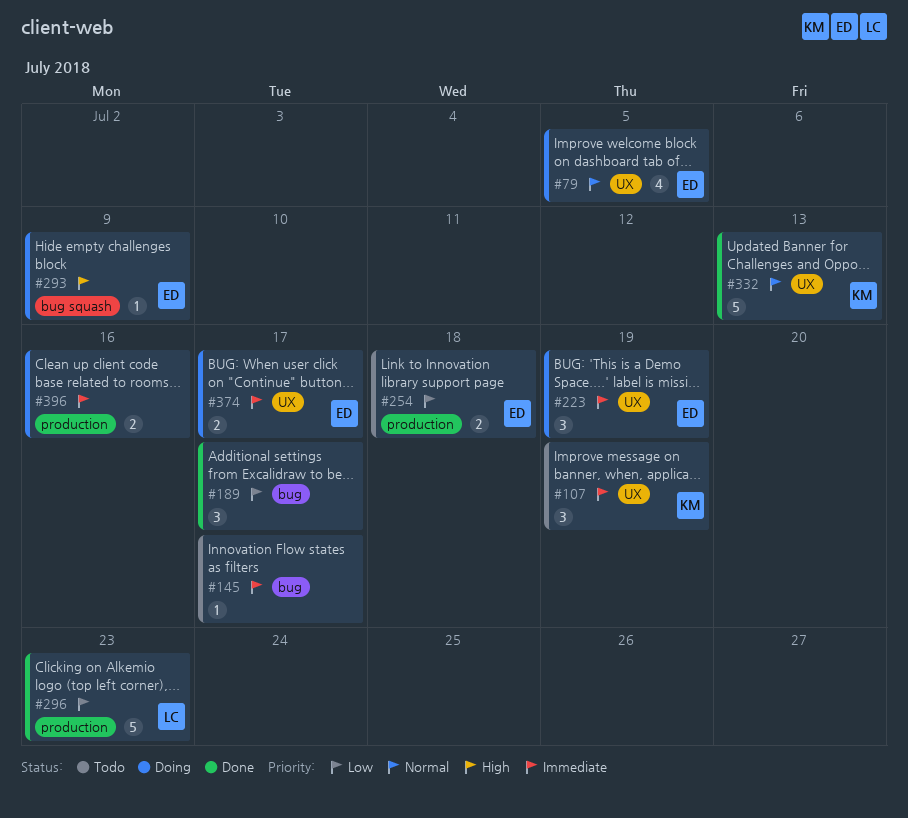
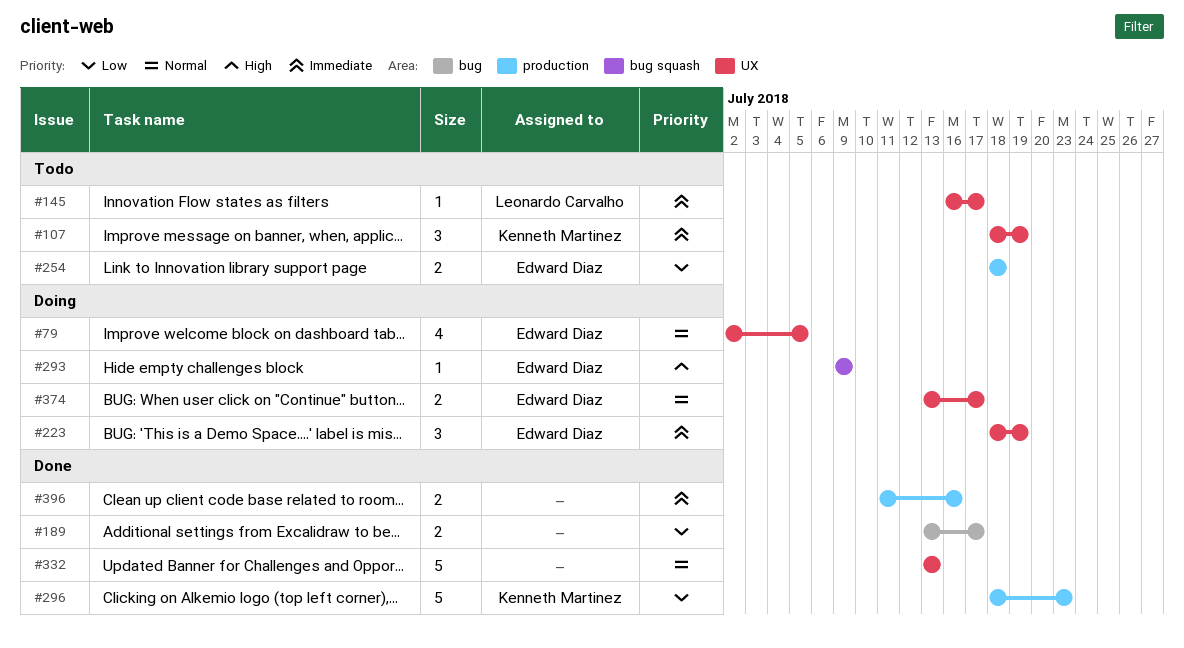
#145, owner: none -> Leonardo Carvalho
#145, label: bug -> UX
#189, estimate: 3 -> 2
#296, owner: Leonardo Carvalho -> Kenneth Martinez
#332, owner: Kenneth Martinez -> none
#374, priority: Immediate -> Normal
#396, status: Doing -> Done

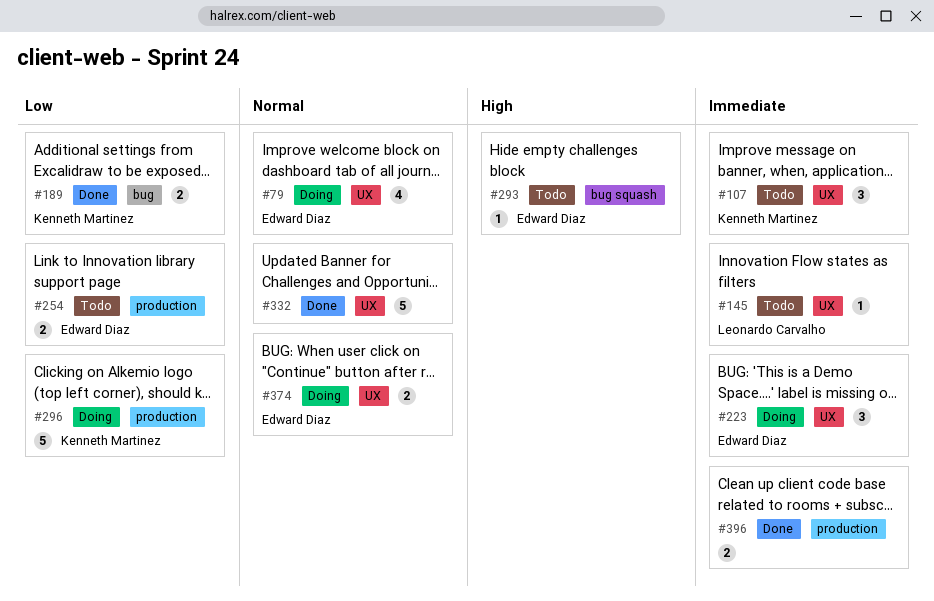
#189, owner: none -> Kenneth Martinez
#293, status: Doing -> Todo
#296, status: Done -> Doing

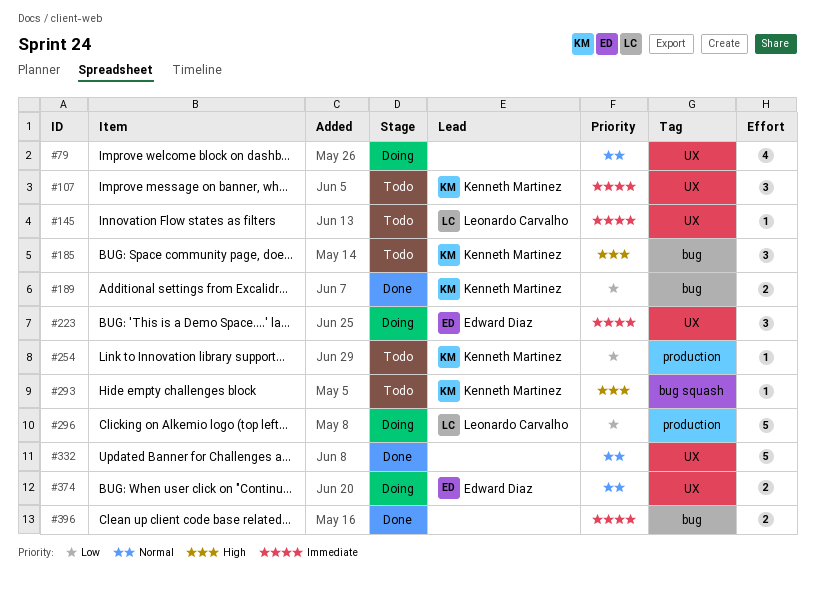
#79, owner: Edward Diaz -> none
#185: none -> present
#254, owner: Edward Diaz -> Kenneth Martinez
#254, estimate: 2 -> 1
#293, owner: Edward Diaz -> Kenneth Martinez
#296, owner: Kenneth Martinez -> Leonardo Carvalho
#396, label: production -> bug

